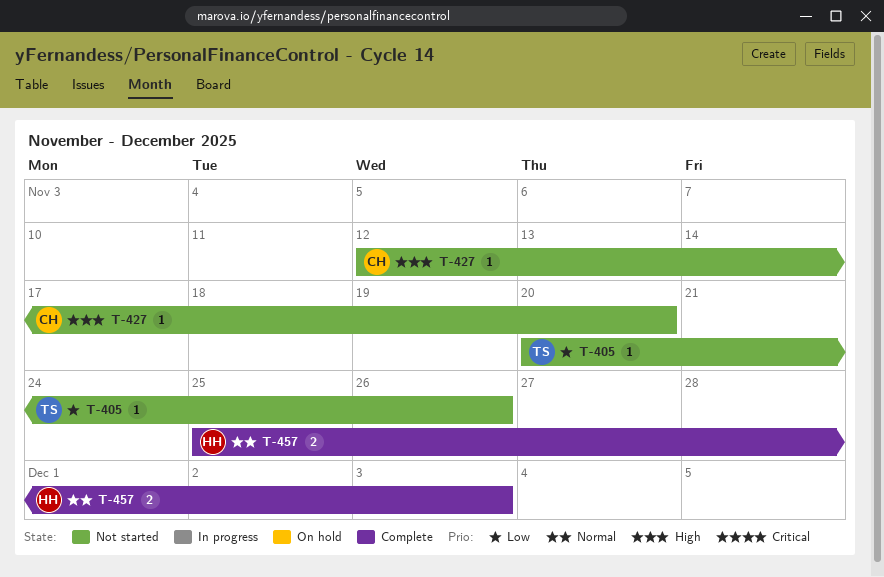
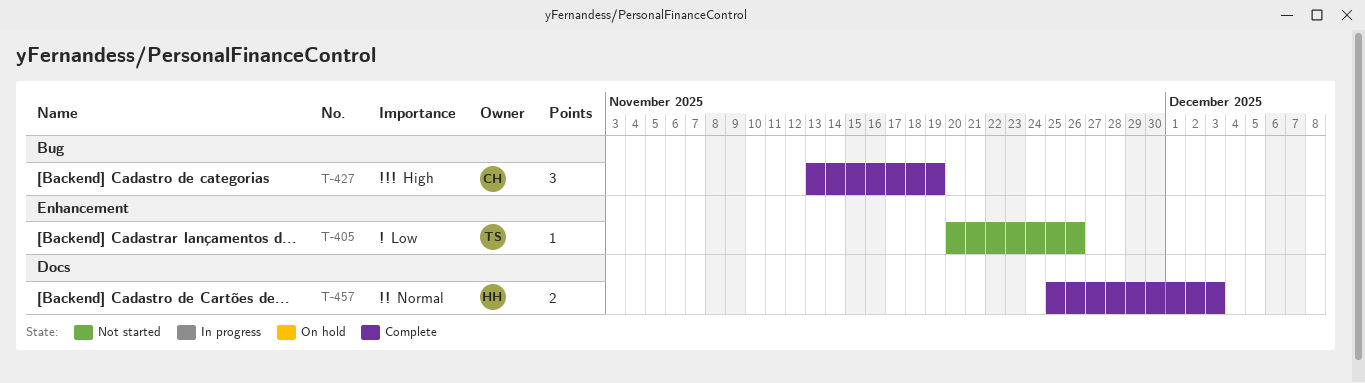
T-427, status: Not started -> Complete
T-427, estimate: 1 -> 3
T-427, start: Nov 12 -> Nov 13
T-427, due: Nov 20 -> Nov 19

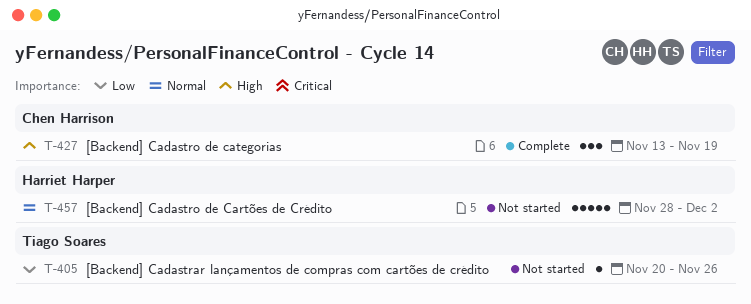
T-457, status: Complete -> Not started
T-457, estimate: 2 -> 5
T-457, start: Nov 25 -> Nov 28
T-457, due: Dec 3 -> Dec 2

